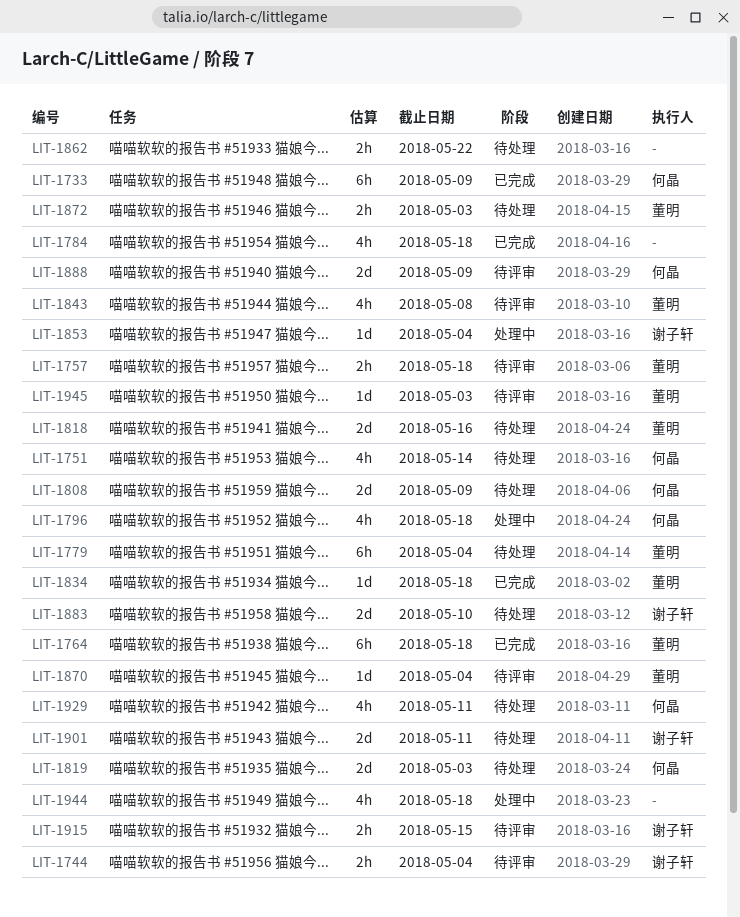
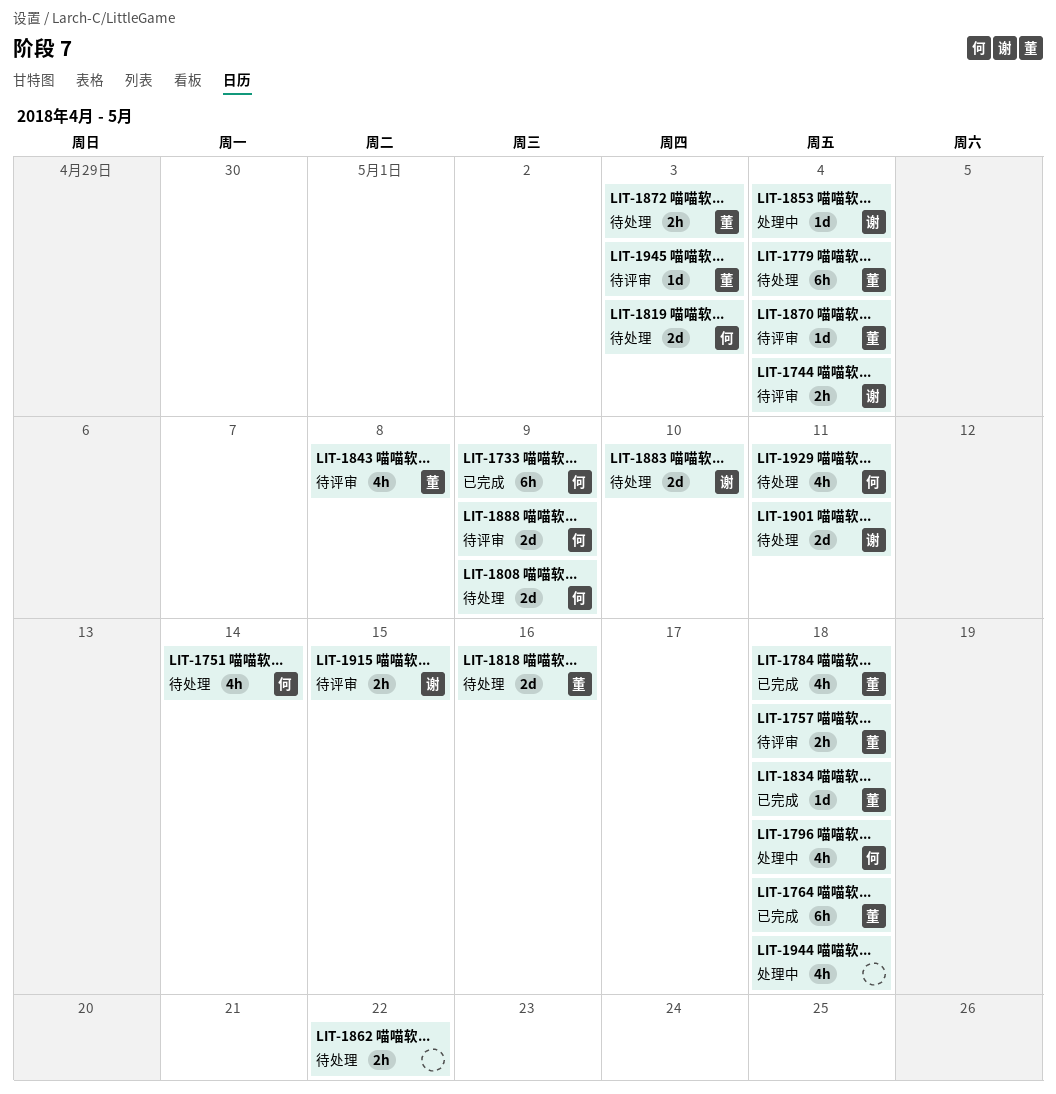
LIT-1784, owner: none -> 董明

